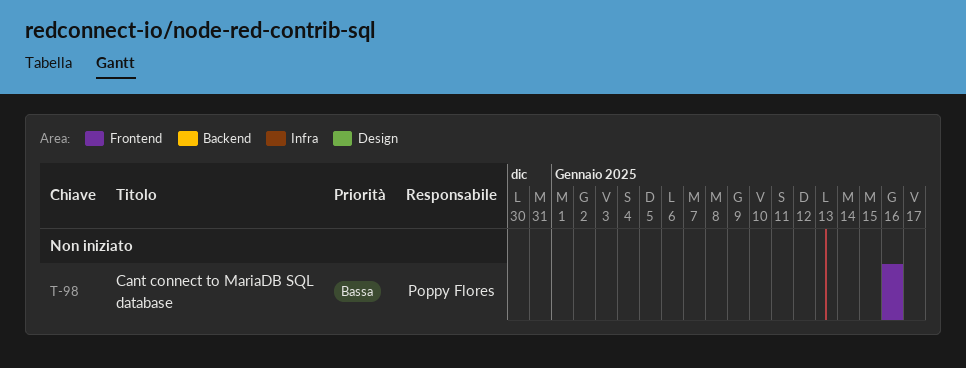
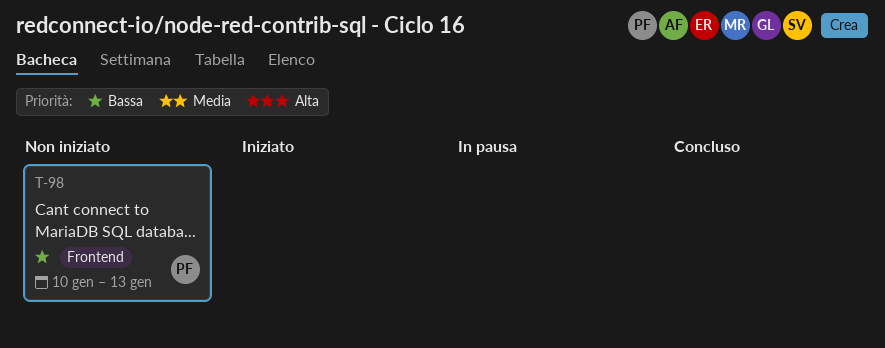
T-98, start: Jan 16 -> Jan 10
T-98, due: Jan 16 -> Jan 13

